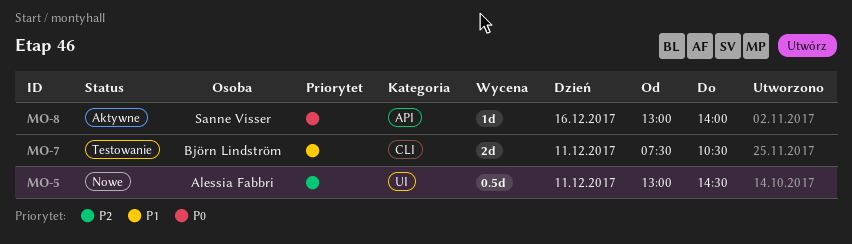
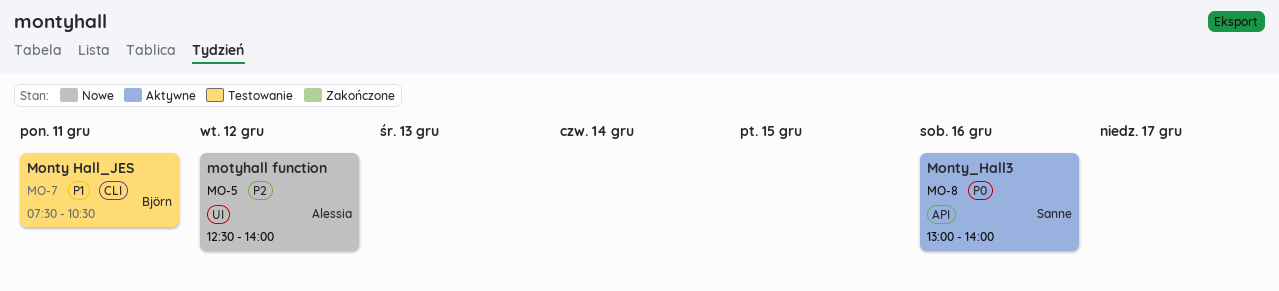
MO-5, day: Dec 11 -> Dec 12
MO-5, begins: 13:00 -> 12:30
MO-5, ends: 14:30 -> 14:00

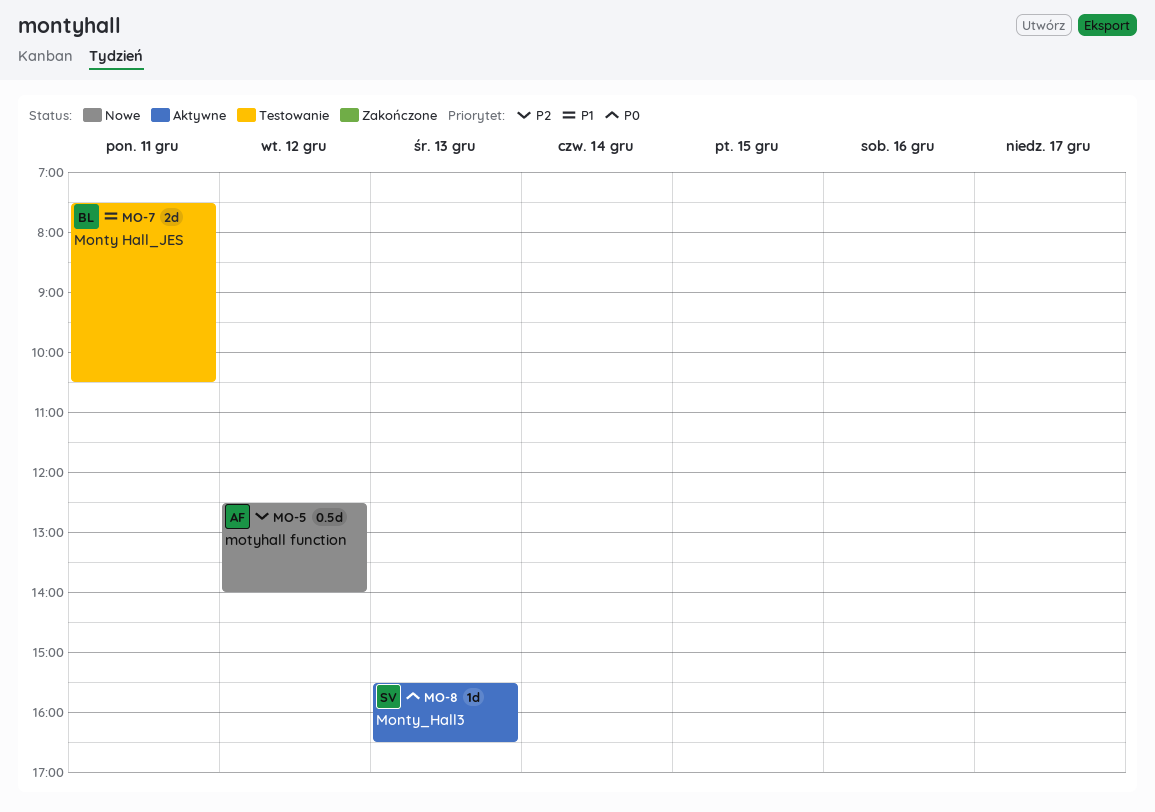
MO-8, day: Dec 16 -> Dec 13
MO-8, begins: 13:00 -> 15:30
MO-8, ends: 14:00 -> 16:30

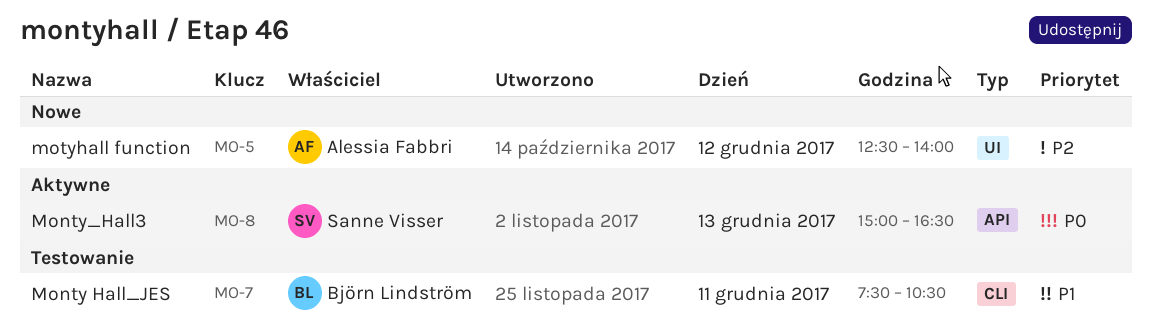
MO-8, begins: 15:30 -> 15:00

